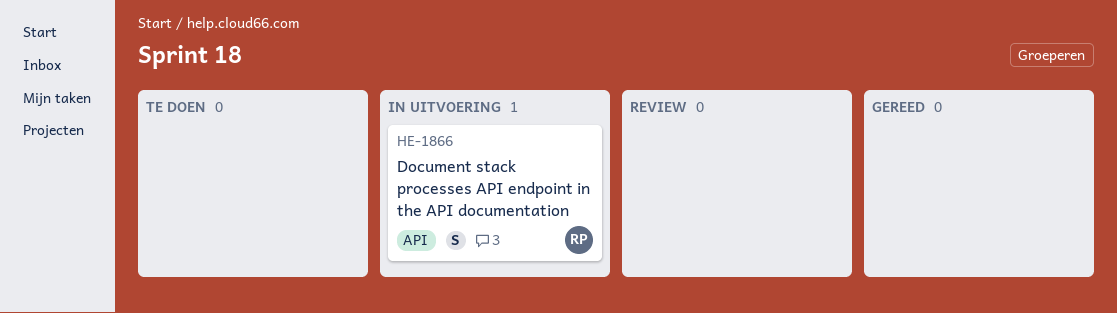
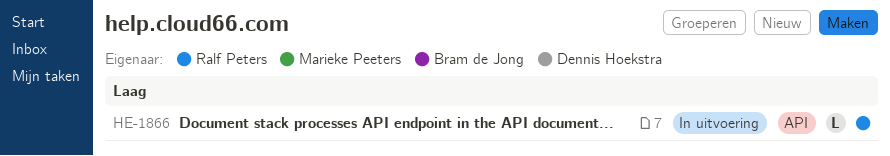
HE-1866, estimate: S -> L

